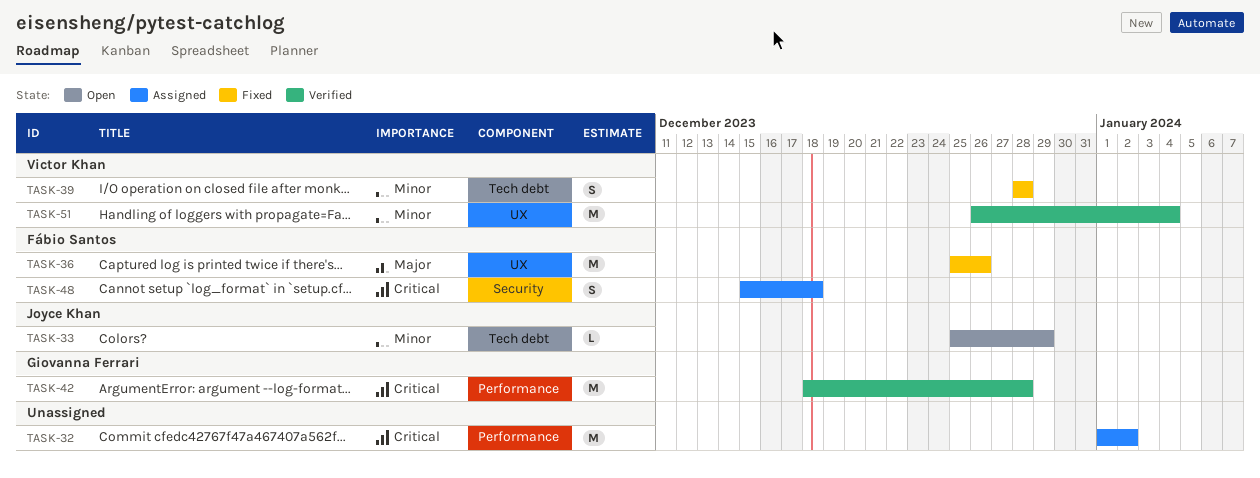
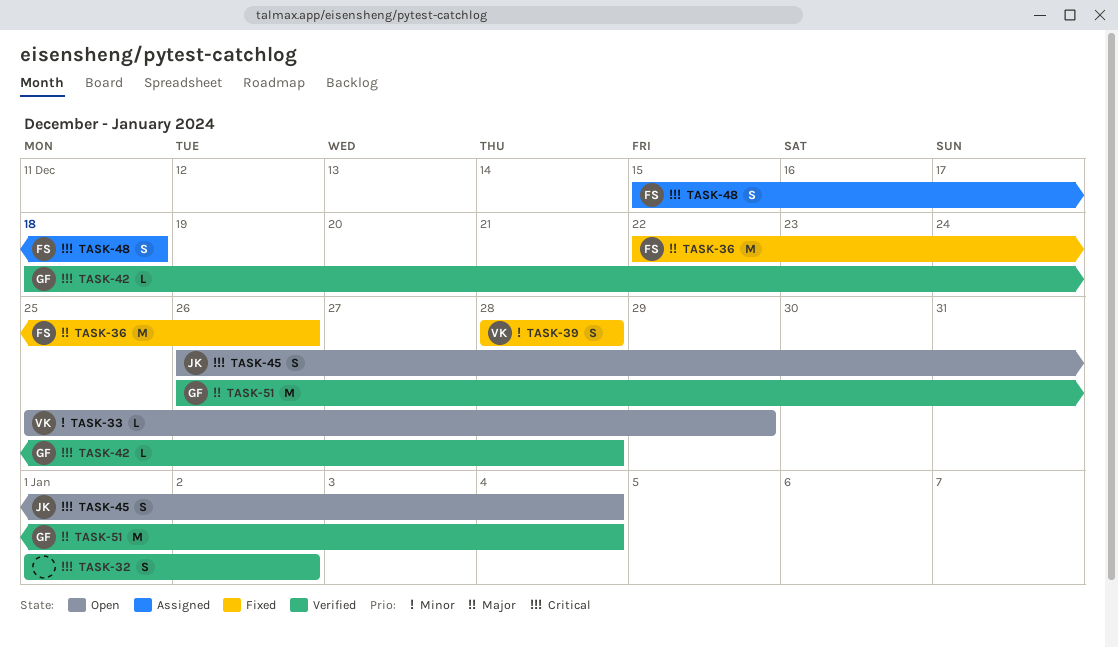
TASK-32, status: Assigned -> Verified
TASK-32, estimate: M -> S
TASK-33, owner: Joyce Khan -> Victor Khan
TASK-36, start: Dec 25 -> Dec 22
TASK-42, estimate: M -> L
TASK-45: none -> present
TASK-51, owner: Victor Khan -> Giovanna Ferrari
TASK-51, priority: Minor -> Major

